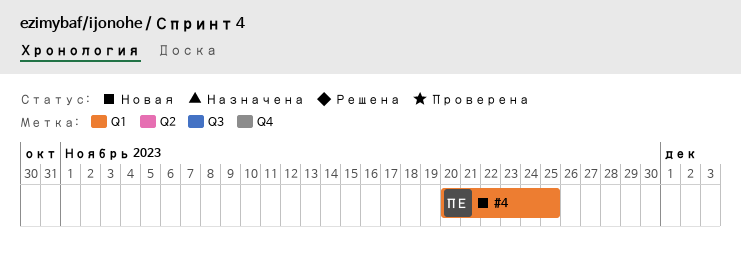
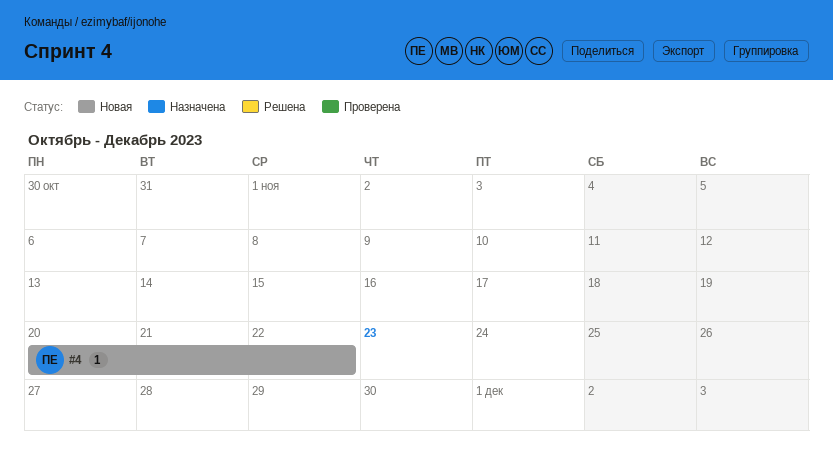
#4, due: Nov 25 -> Nov 22

